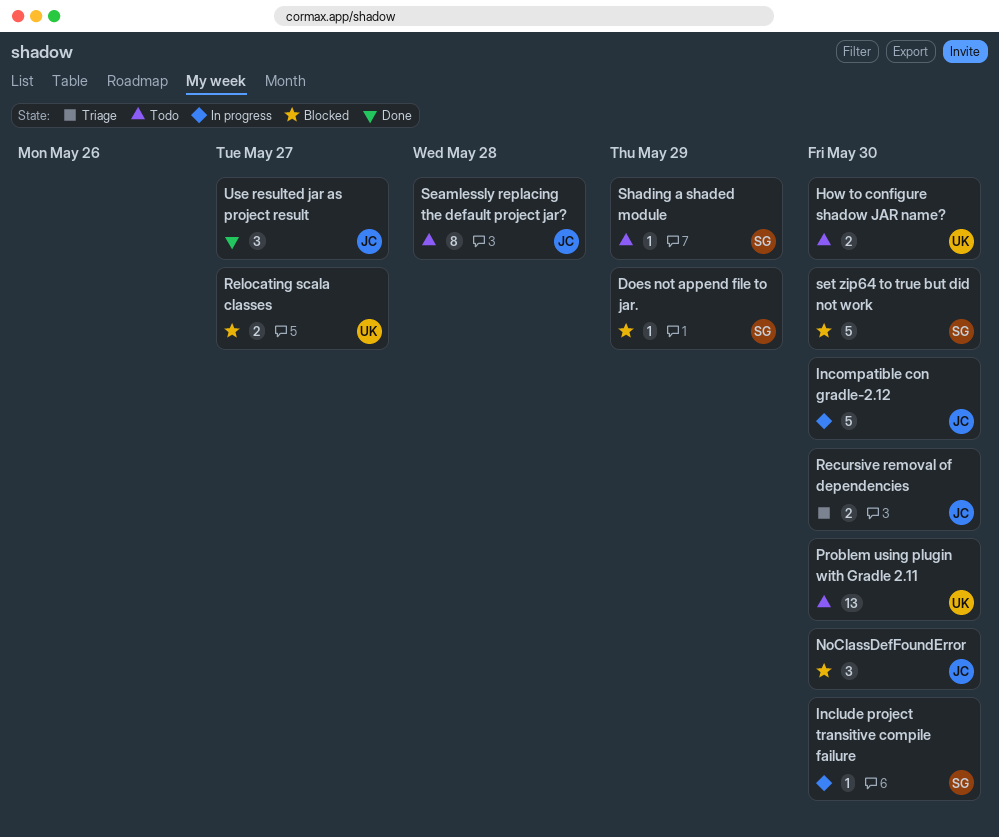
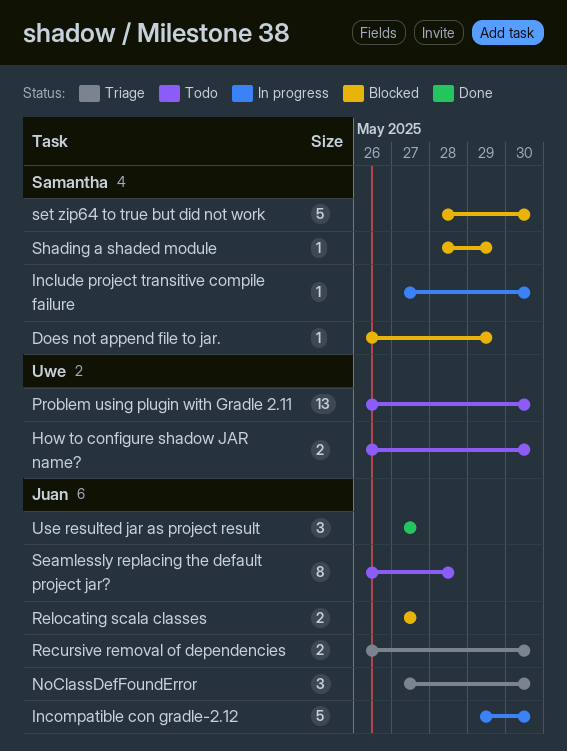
NoClassDefFoundError, status: Blocked -> Triage
Relocating scala classes, owner: Uwe -> Juan
Shading a shaded module, status: Todo -> Blocked

